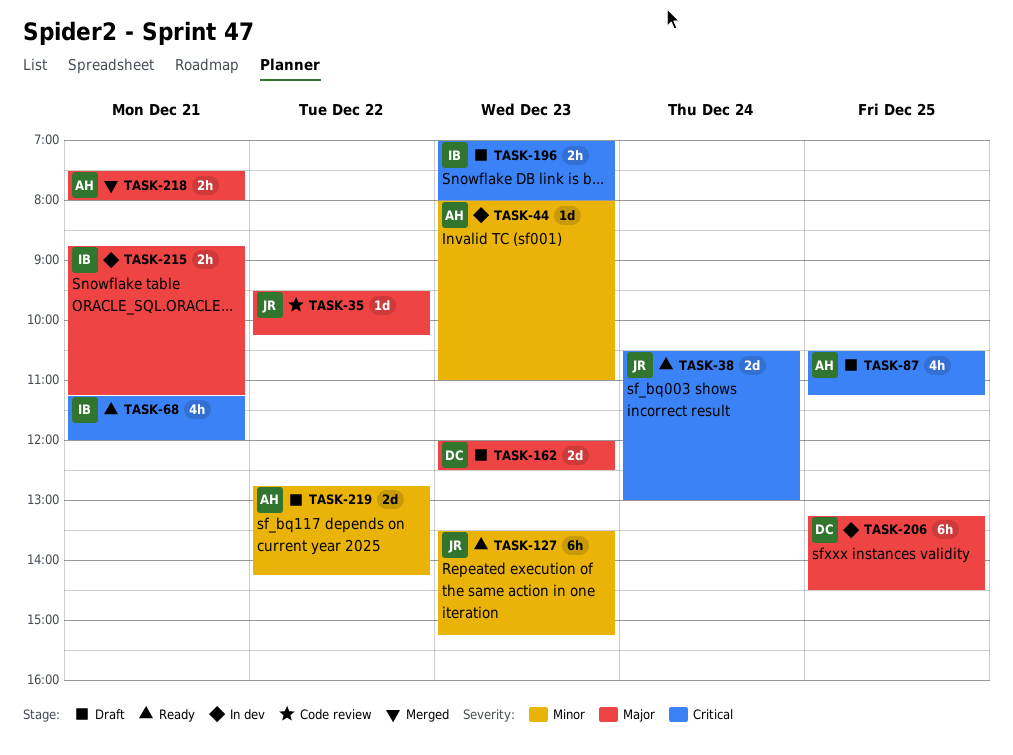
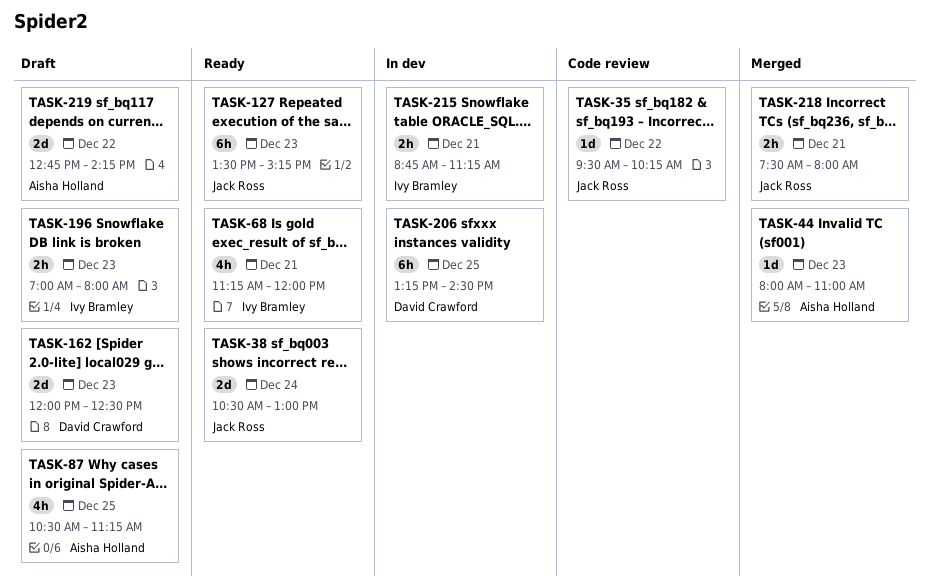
TASK-44, status: In dev -> Merged
TASK-218, owner: Aisha Holland -> Jack Ross

